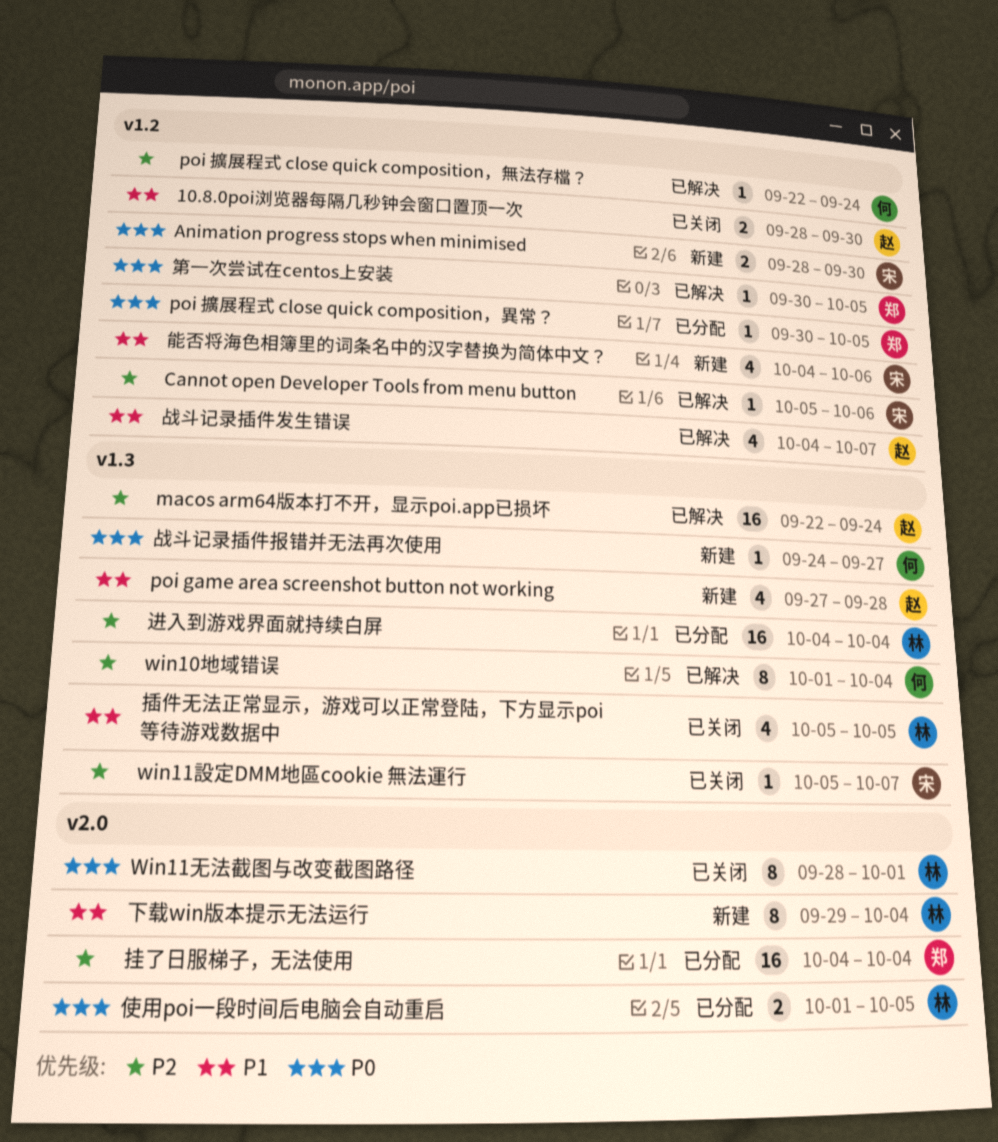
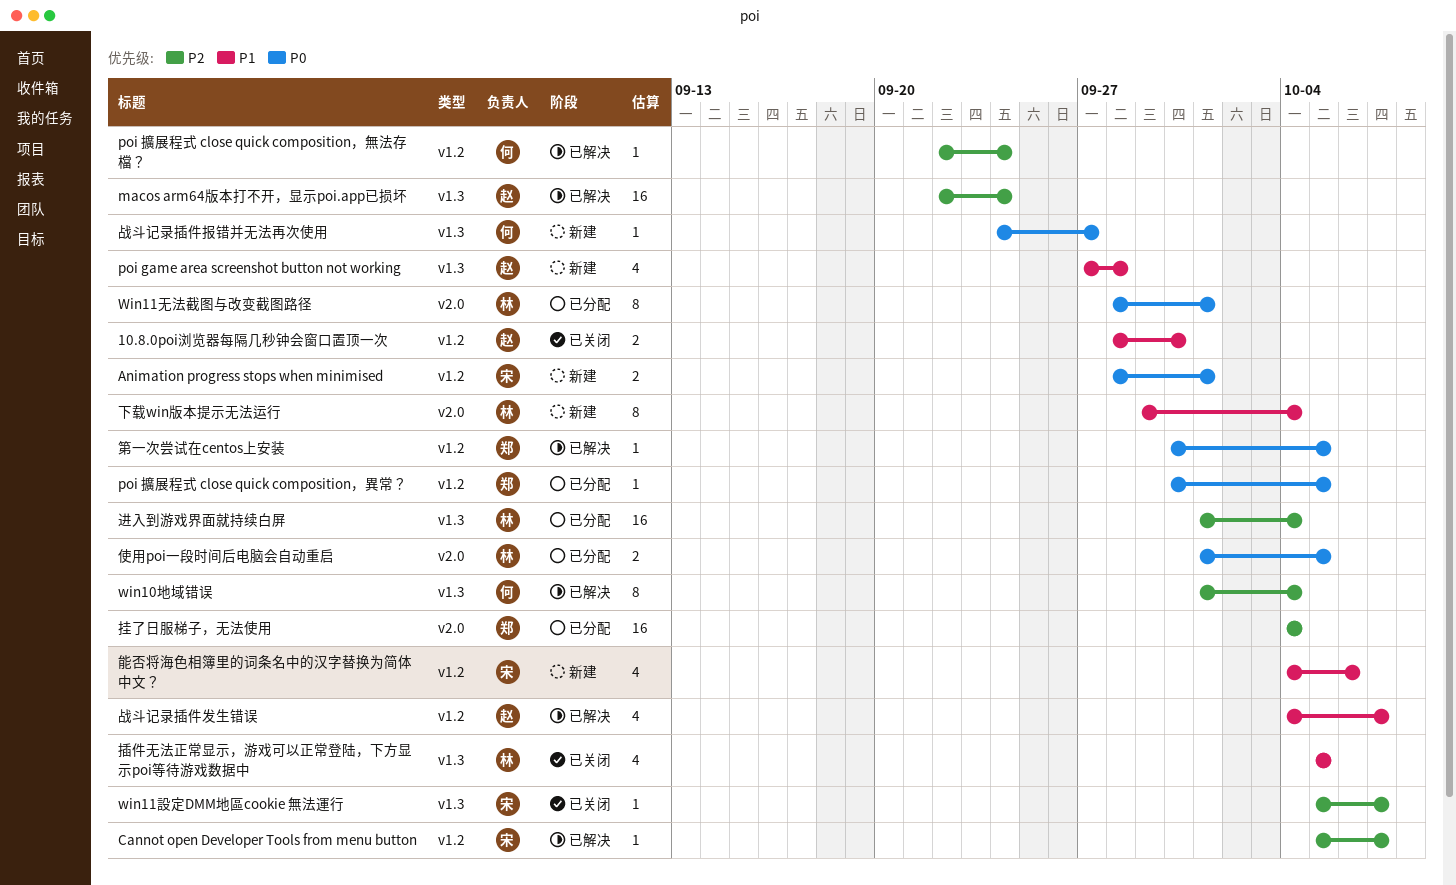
Animation progress stops when minimised, due: Sep 30 -> Oct 1
Cannot open Developer Tools from menu button, due: Oct 6 -> Oct 7
Win11无法截图与改变截图路径, status: 已关闭 -> 已分配
进入到游戏界面就持续白屏, start: Oct 4 -> Oct 1

